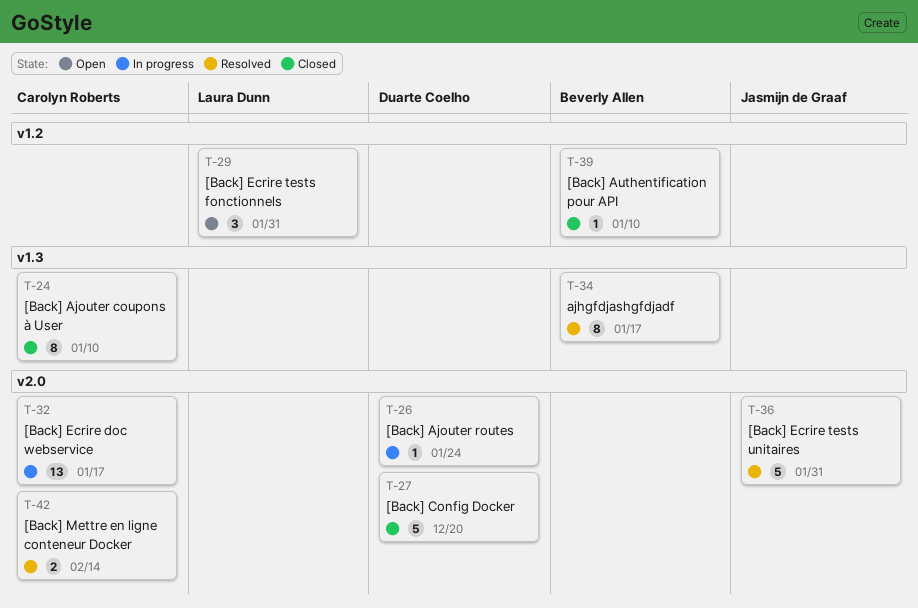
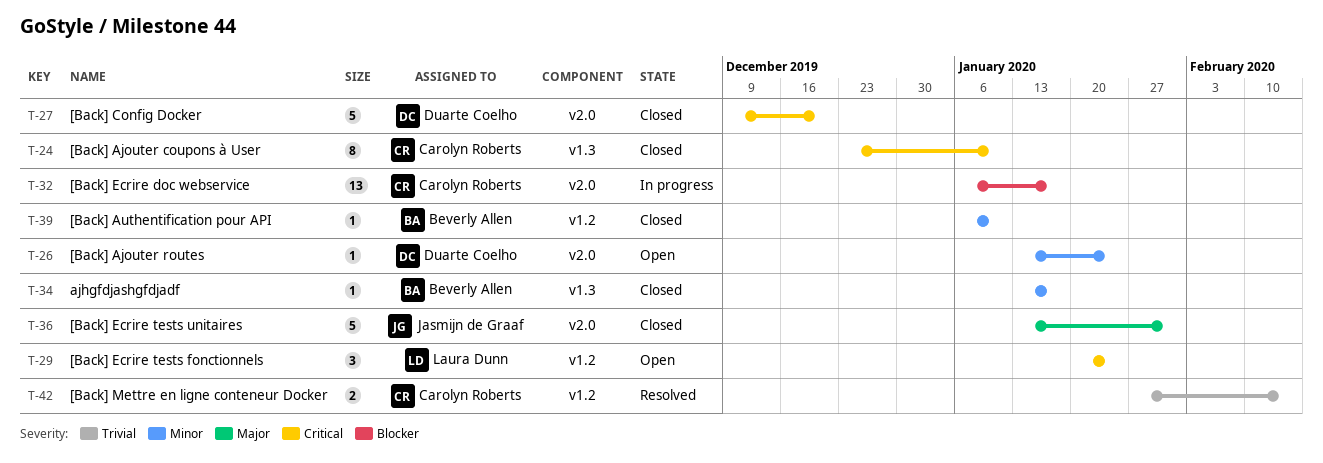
T-26, status: In progress -> Open
T-29, due: Jan 31 -> Jan 24
T-34, status: Resolved -> Closed
T-34, estimate: 8 -> 1
T-36, status: Resolved -> Closed
T-42, label: v2.0 -> v1.2

